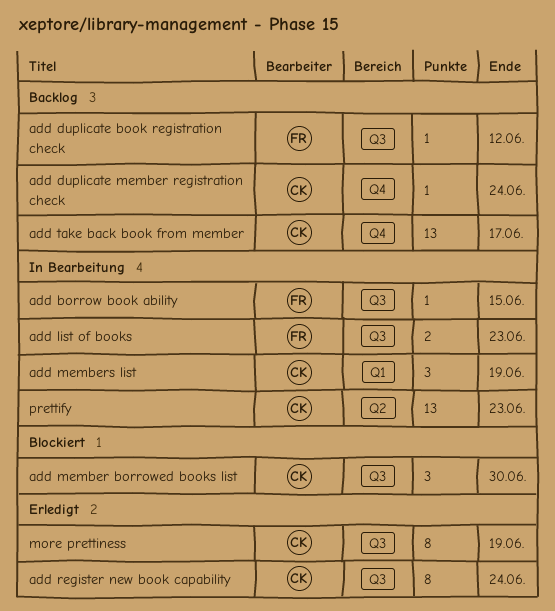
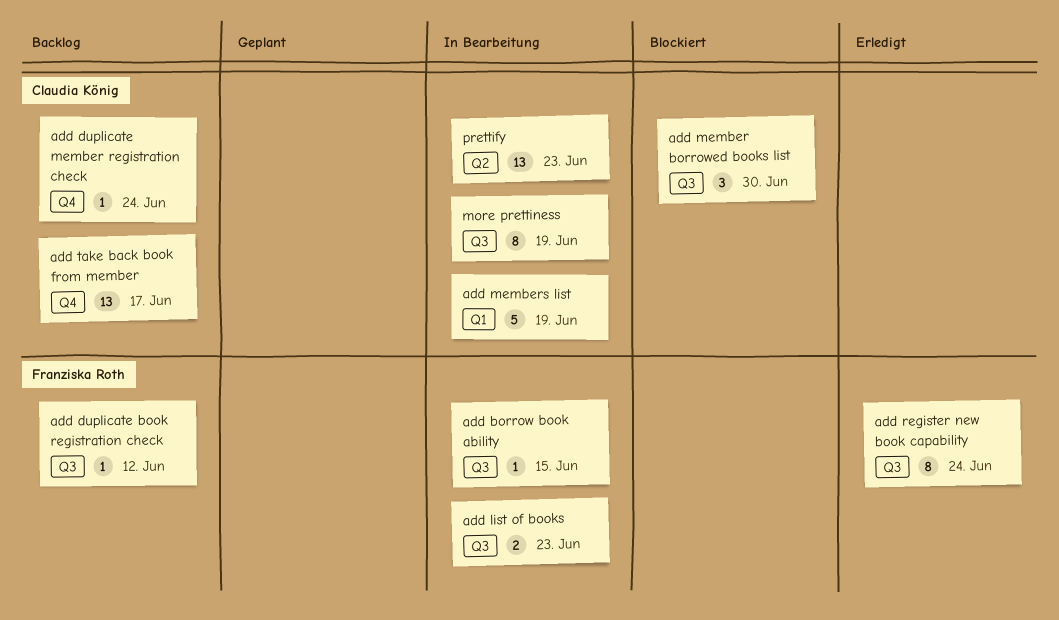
add members list, estimate: 3 -> 5
add register new book capability, owner: Claudia König -> Franziska Roth
more prettiness, status: Erledigt -> In Bearbeitung

